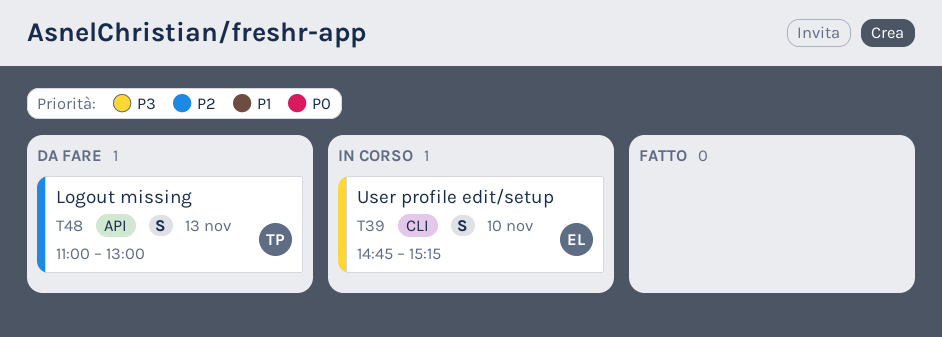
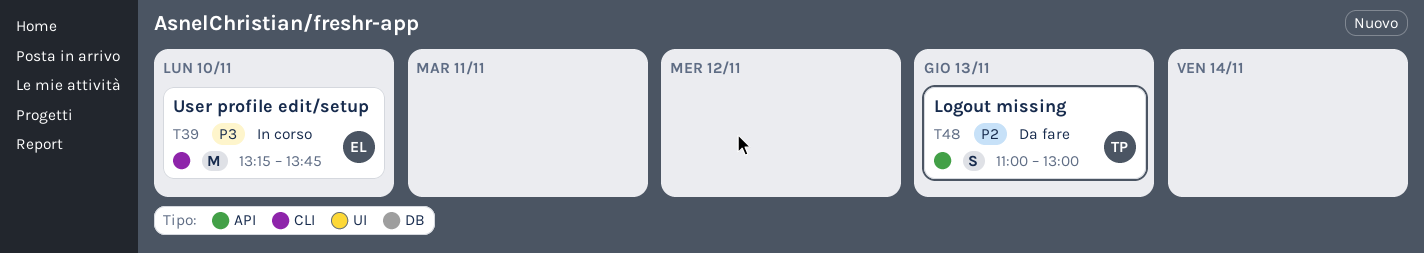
T39, estimate: S -> M
T39, begins: 14:45 -> 13:15
T39, ends: 15:15 -> 13:45

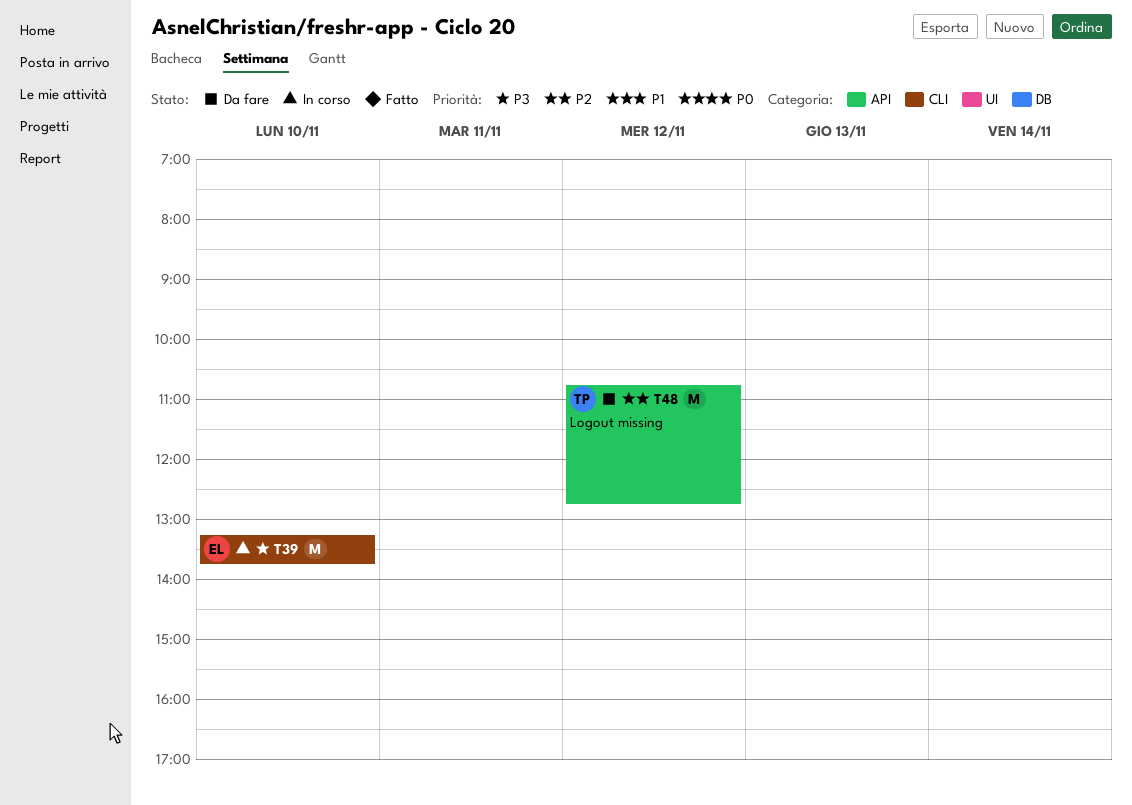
T48, estimate: S -> M
T48, day: Nov 13 -> Nov 12
T48, begins: 11:00 -> 10:45
T48, ends: 13:00 -> 12:45

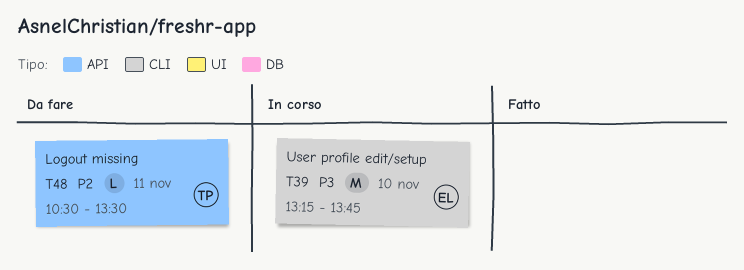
T48, estimate: M -> L
T48, day: Nov 12 -> Nov 11
T48, begins: 10:45 -> 10:30
T48, ends: 12:45 -> 13:30

